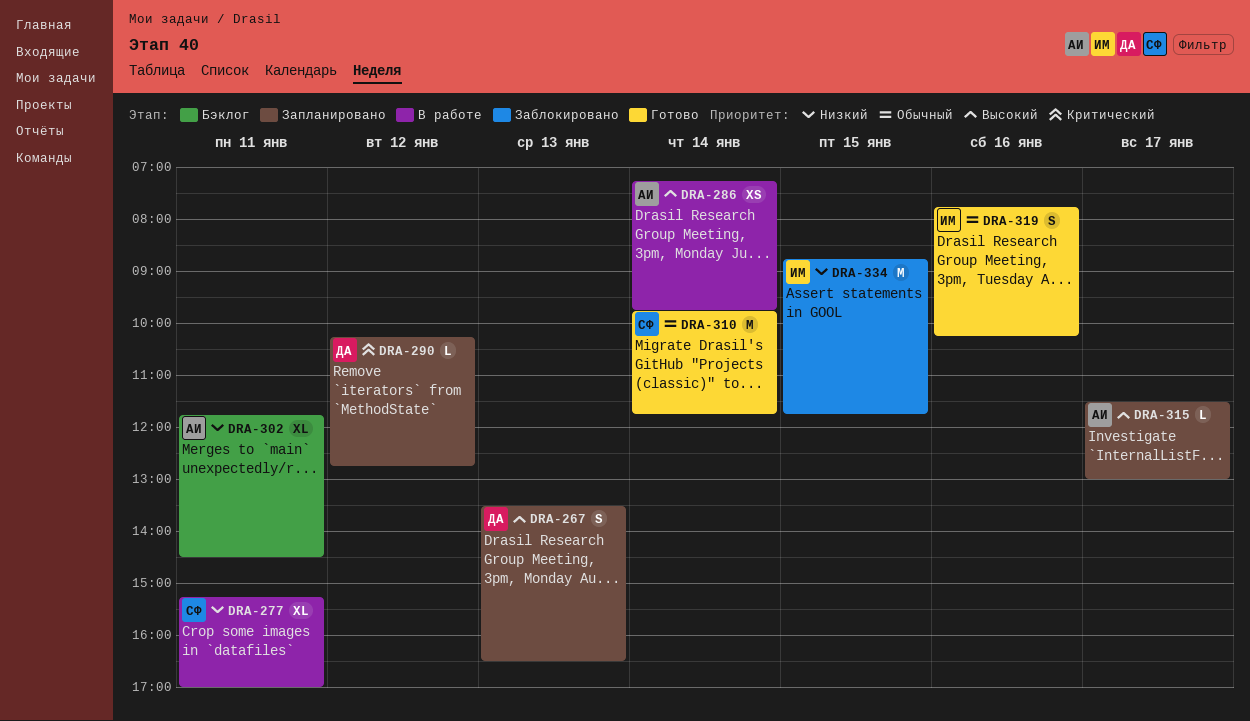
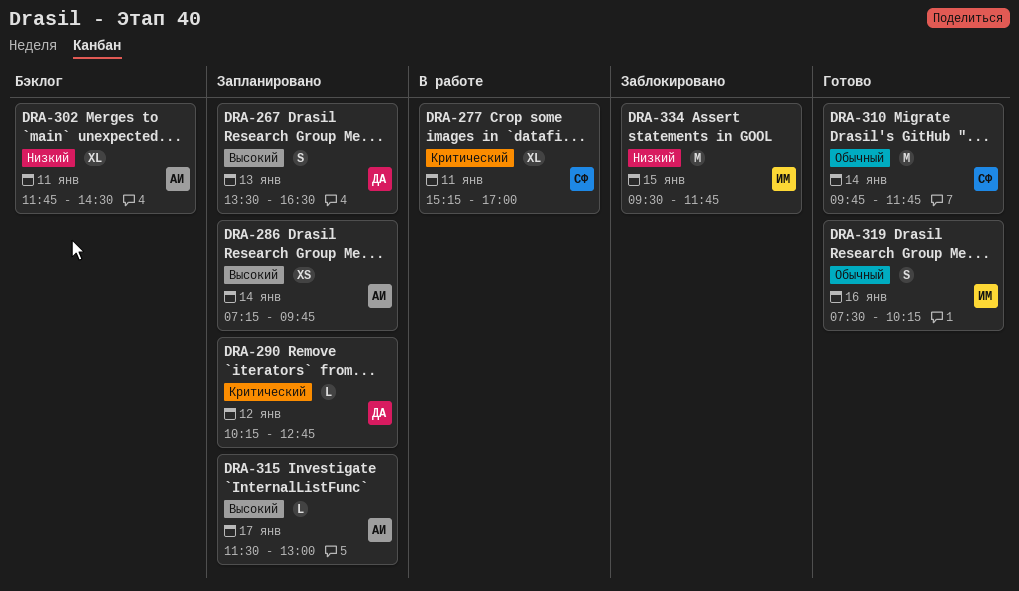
DRA-277, priority: Низкий -> Критический
DRA-286, status: В работе -> Запланировано
DRA-319, begins: 07:45 -> 07:30
DRA-334, begins: 08:45 -> 09:30

